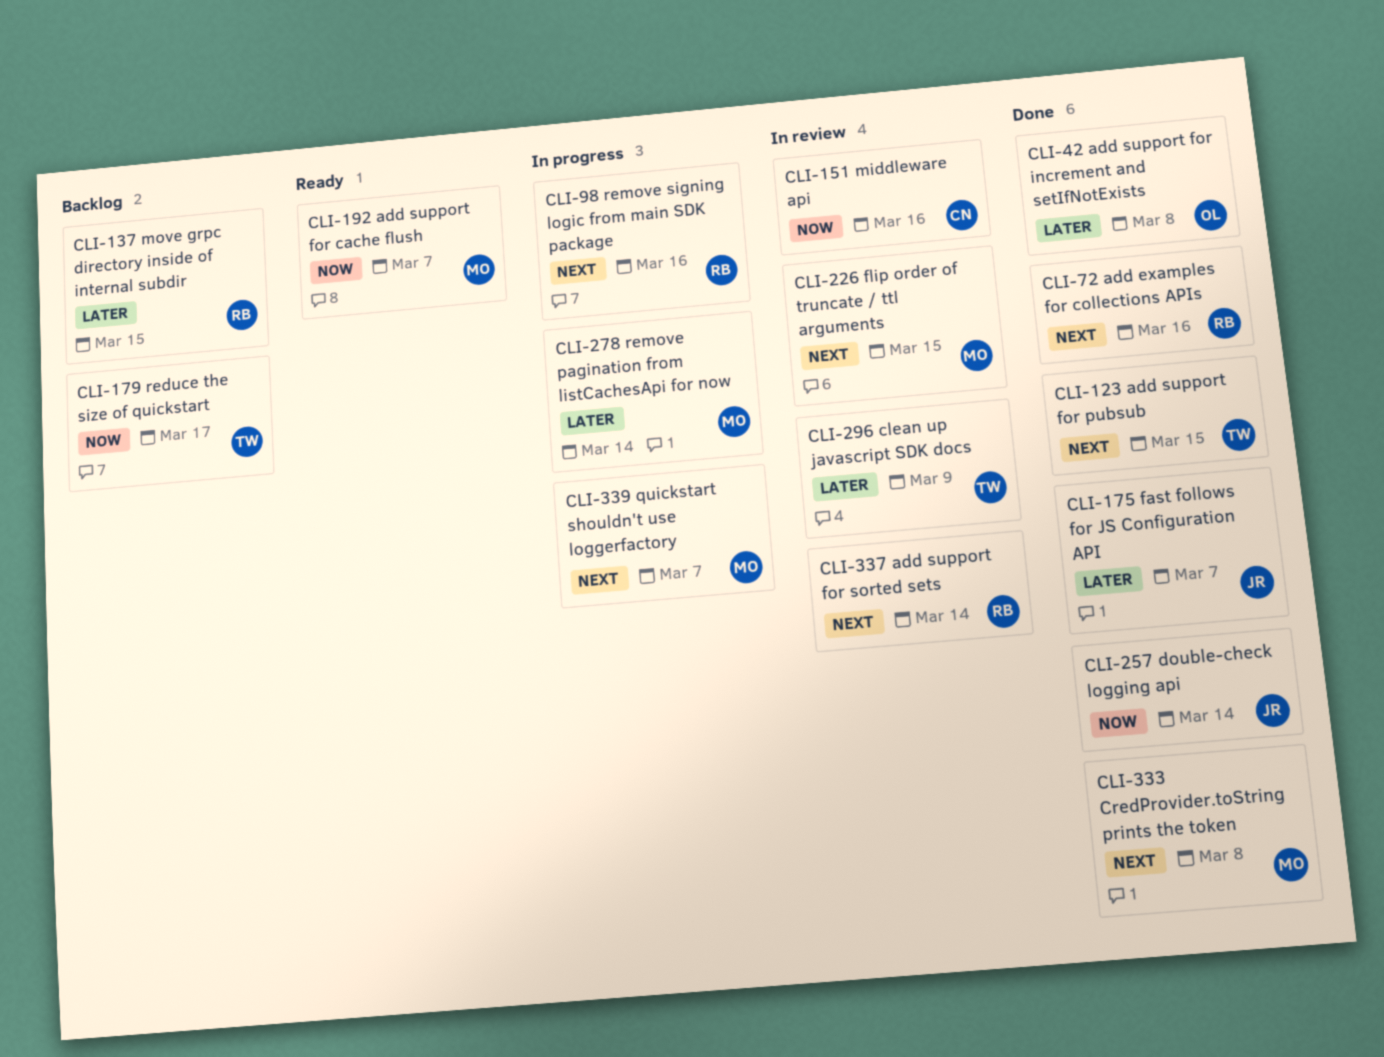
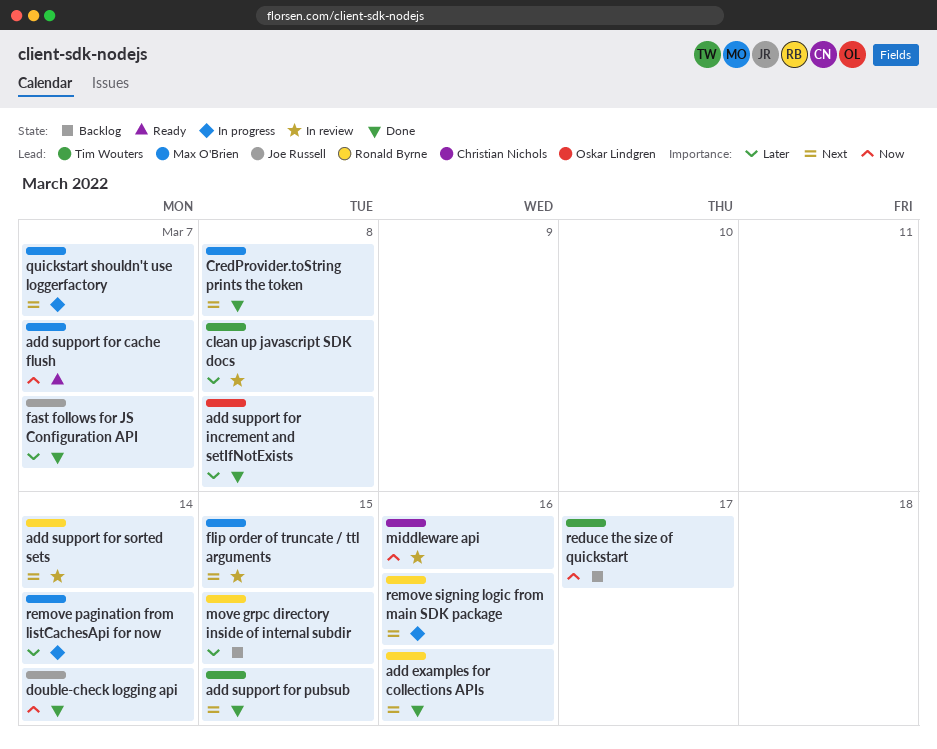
clean up javascript SDK docs, due: Mar 9 -> Mar 8

